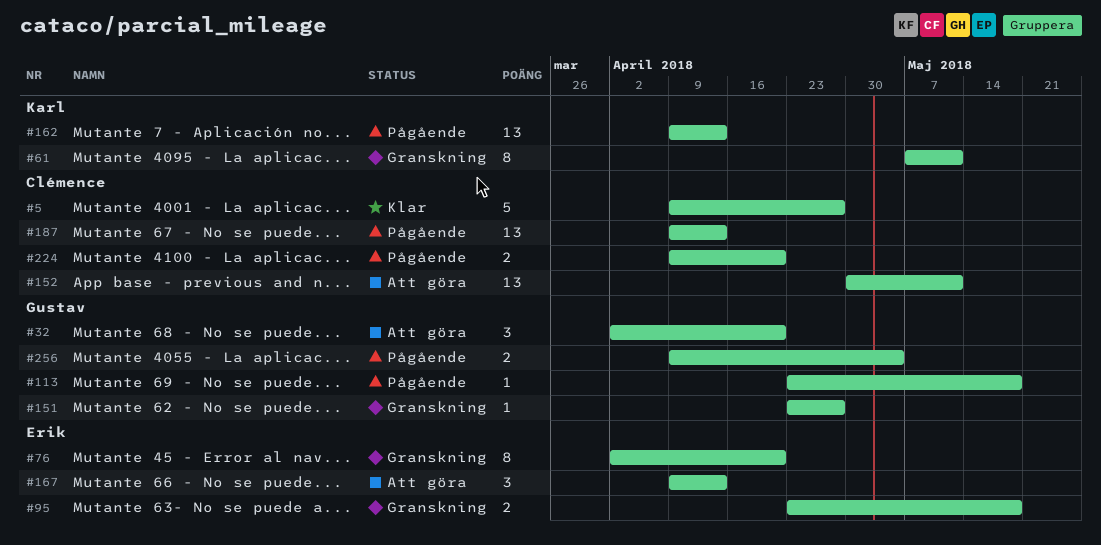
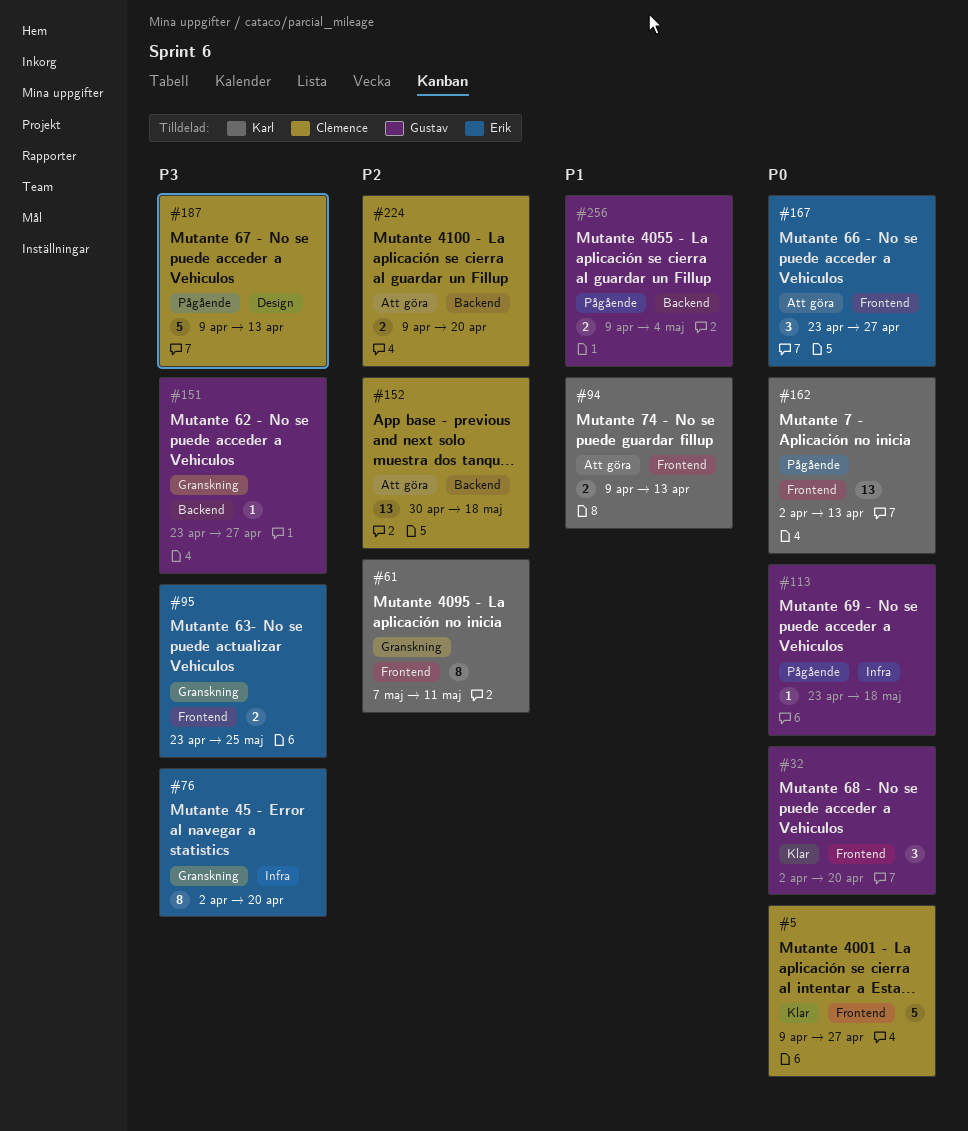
#32, status: Att göra -> Klar
#94: none -> present
#95, due: May 18 -> May 25
#152, due: May 11 -> May 18
#162, start: Apr 9 -> Apr 2
#167, start: Apr 9 -> Apr 23
#167, due: Apr 13 -> Apr 27
#187, estimate: 13 -> 5
#224, status: Pågående -> Att göra

